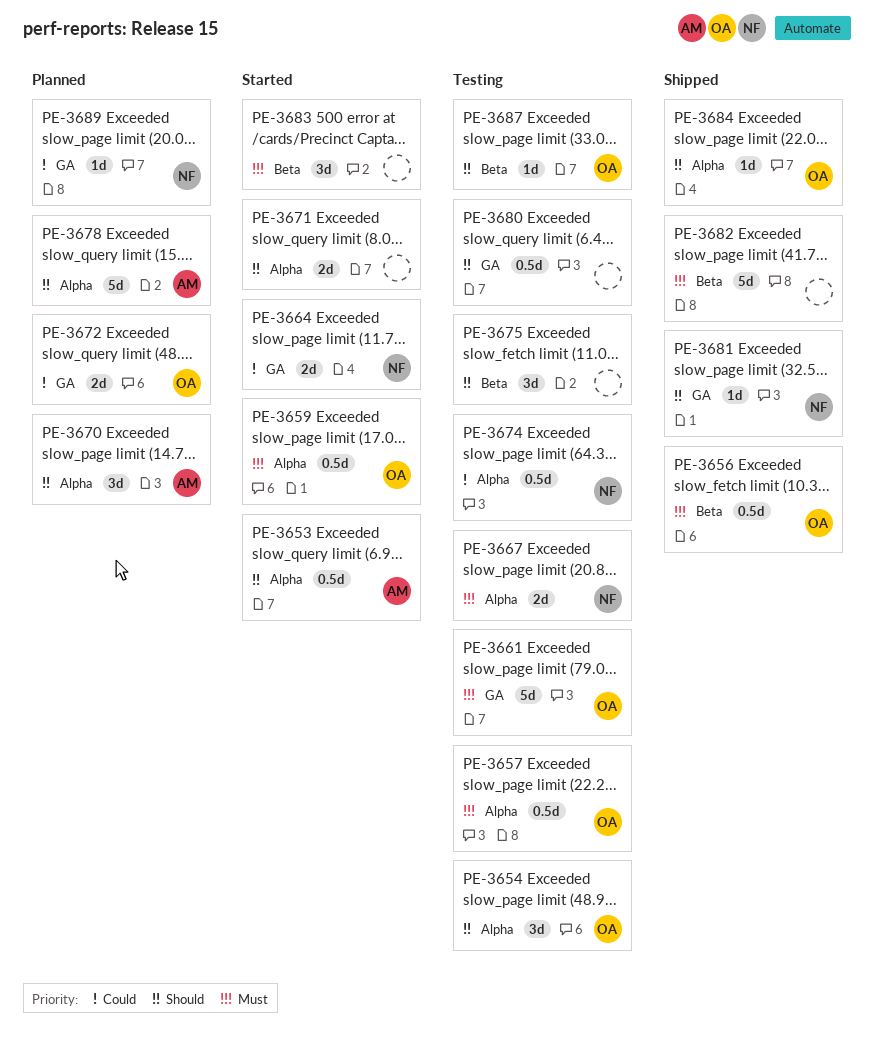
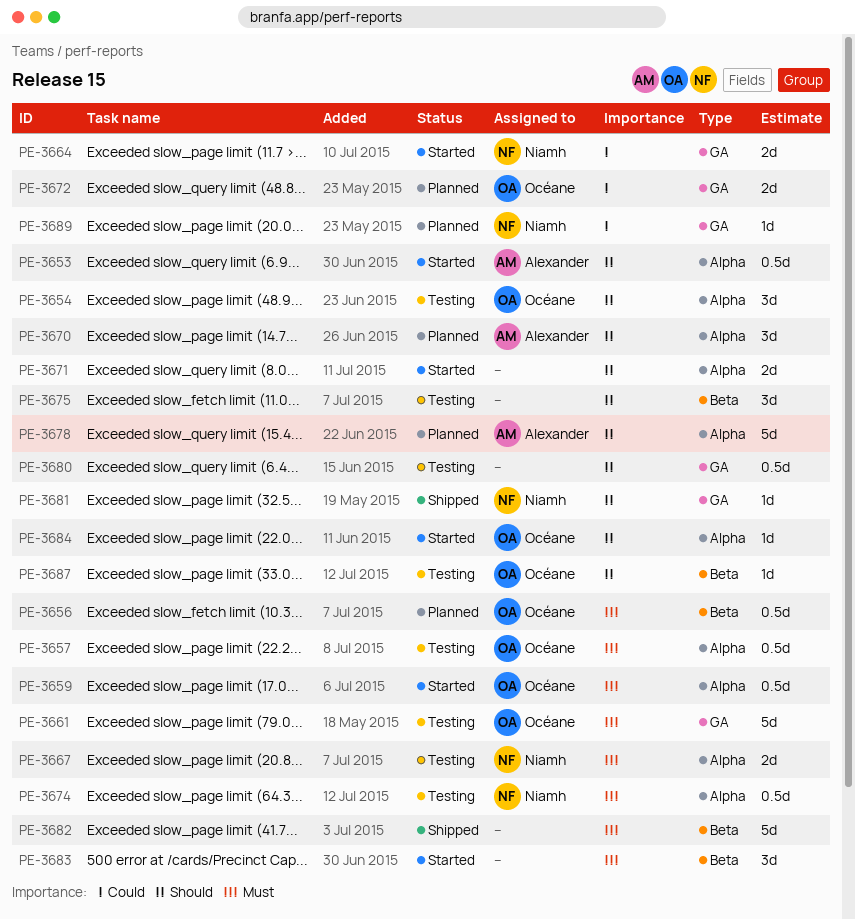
PE-3656, status: Shipped -> Planned
PE-3674, priority: Could -> Must
PE-3684, status: Shipped -> Started

